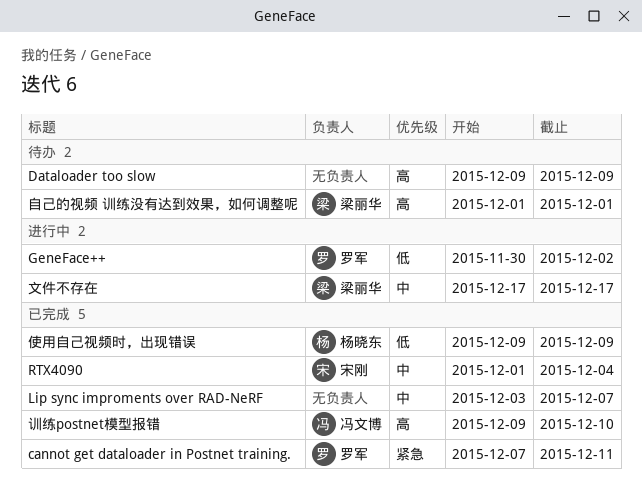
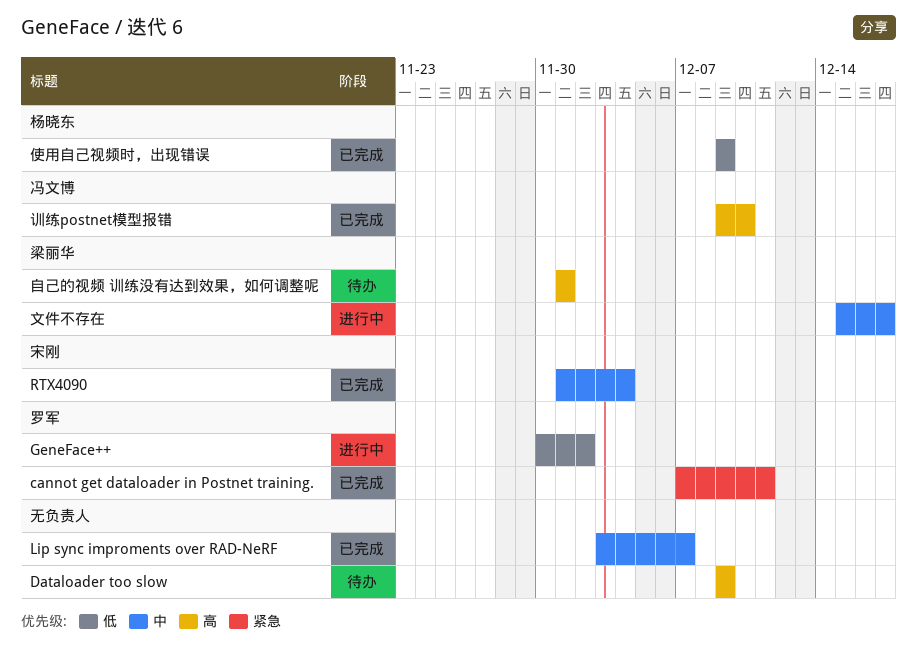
文件不存在, start: Dec 17 -> Dec 15

